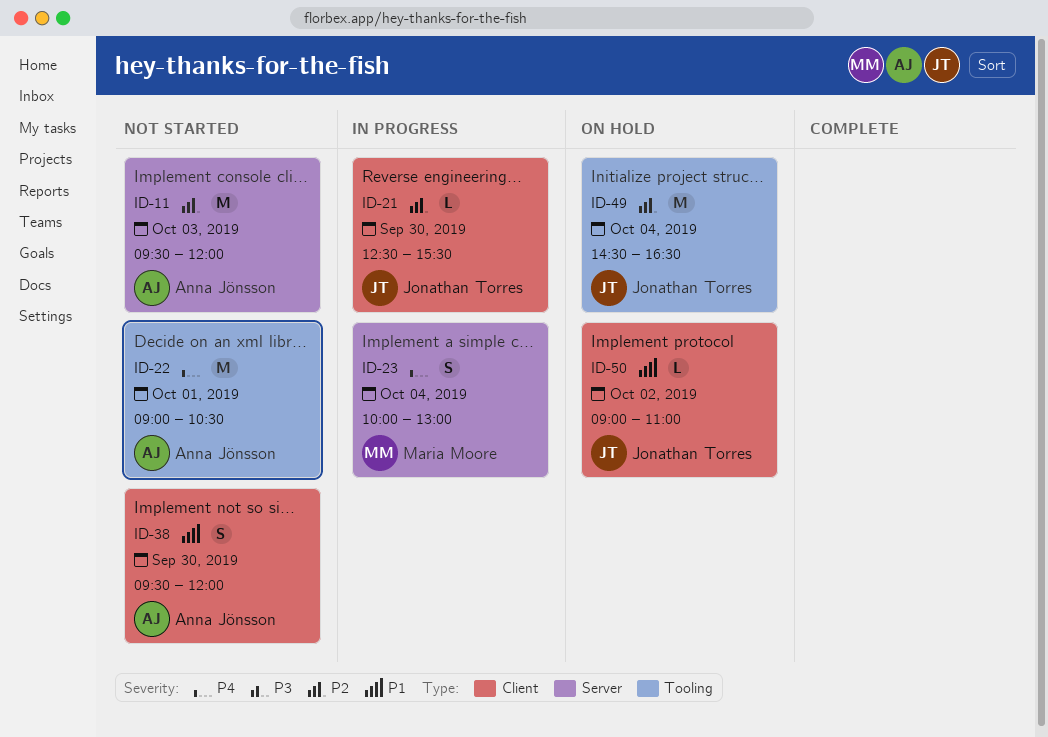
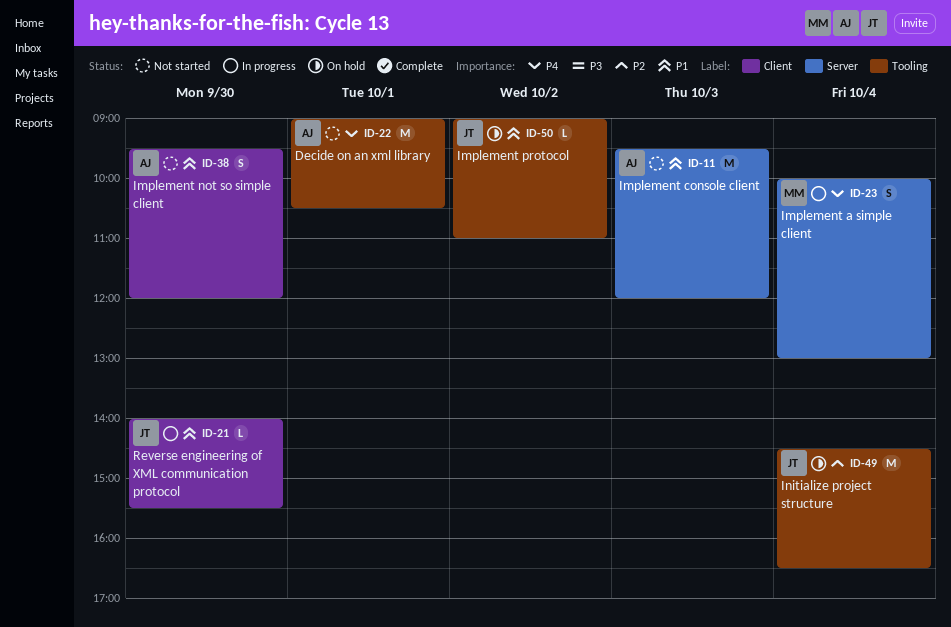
ID-11, priority: P2 -> P1
ID-21, priority: P2 -> P1
ID-21, begins: 12:30 -> 14:00
ID-50, label: Client -> Tooling

